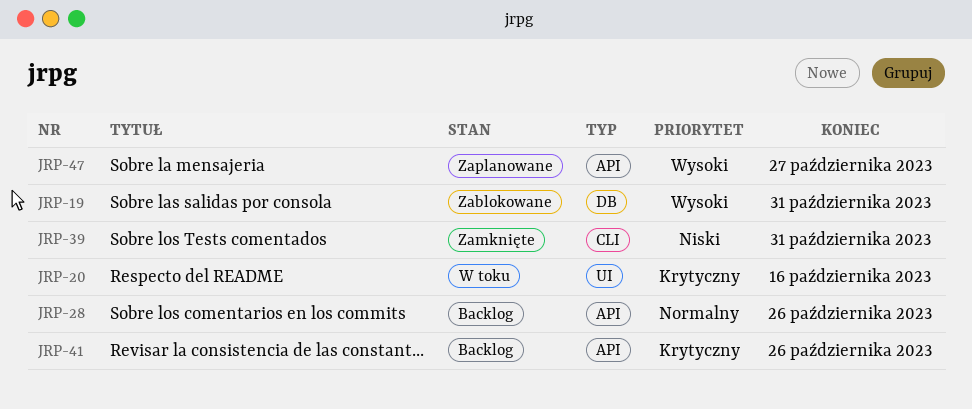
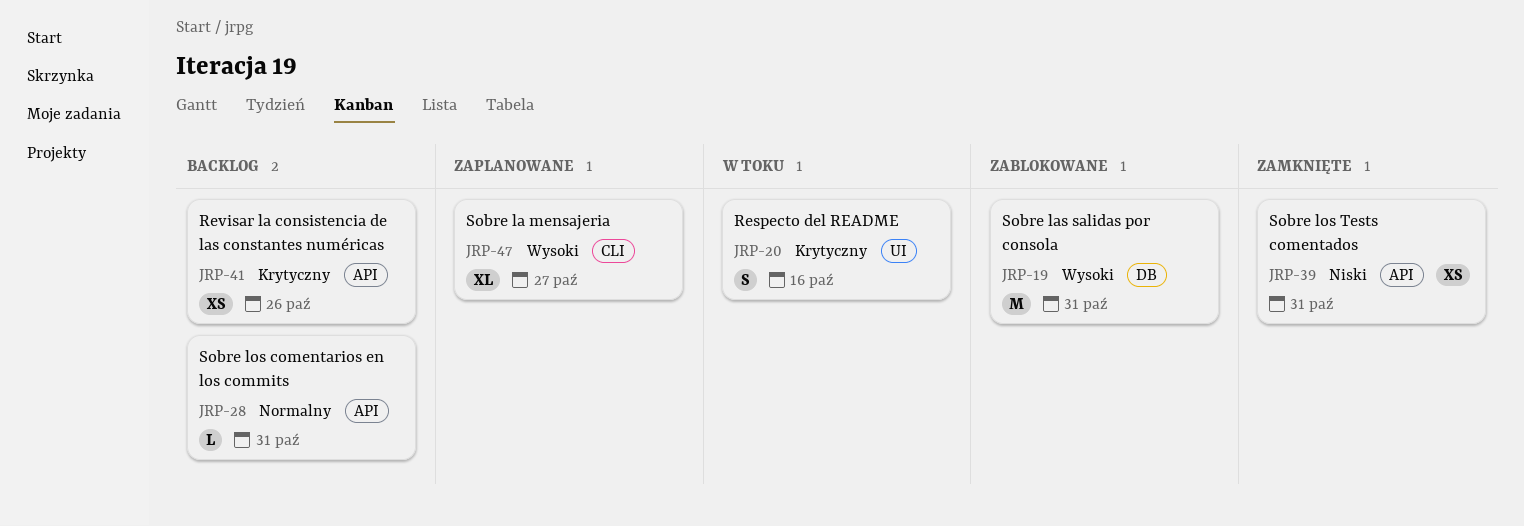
JRP-28, due: Oct 26 -> Oct 31
JRP-39, label: CLI -> API
JRP-47, label: API -> CLI

